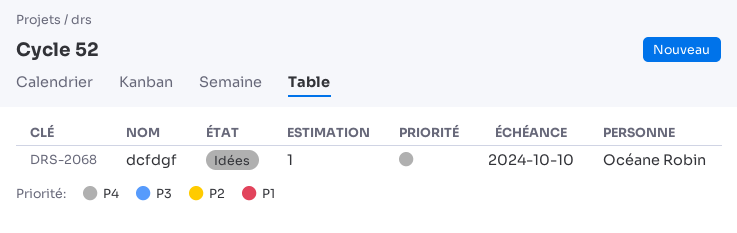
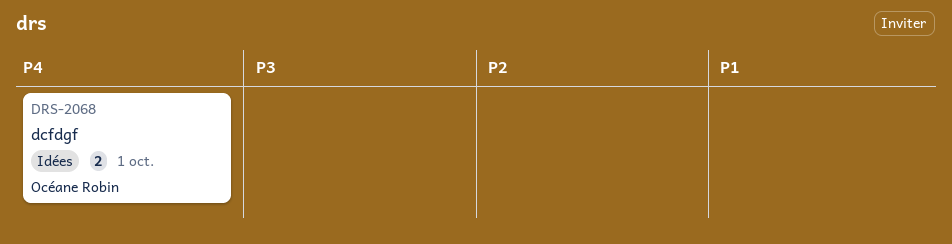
DRS-2068, estimate: 1 -> 2
DRS-2068, due: Oct 10 -> Oct 1

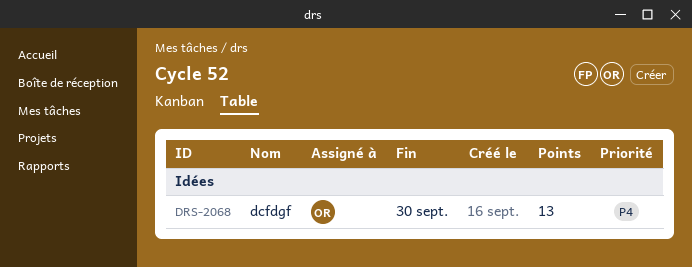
DRS-2068, estimate: 2 -> 13
DRS-2068, due: Oct 1 -> Sep 30

